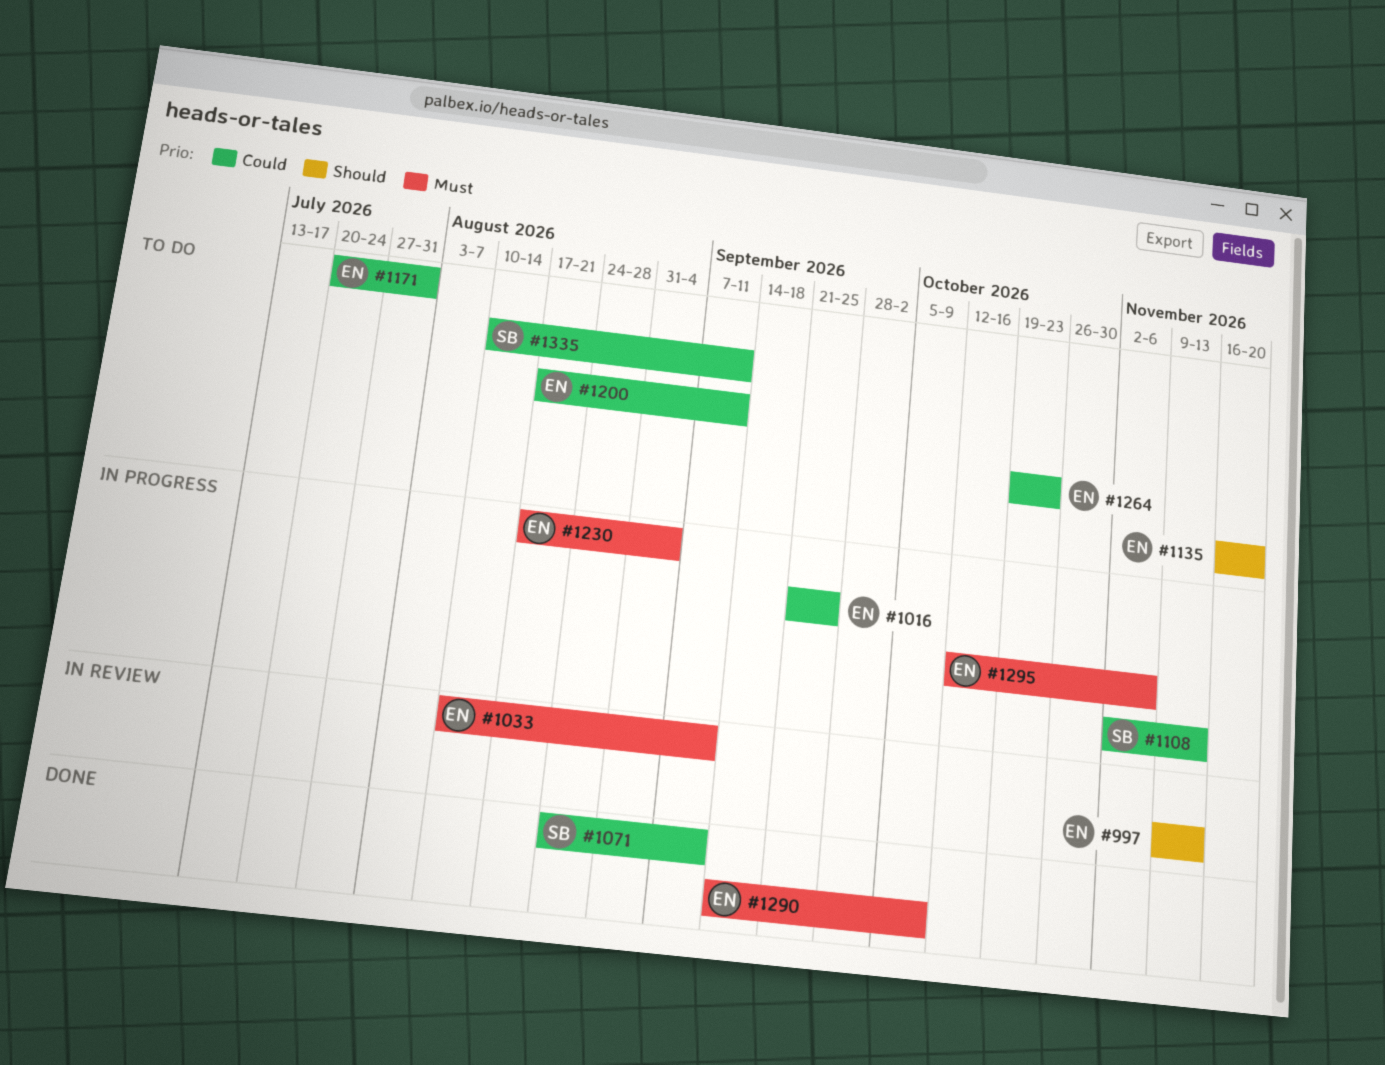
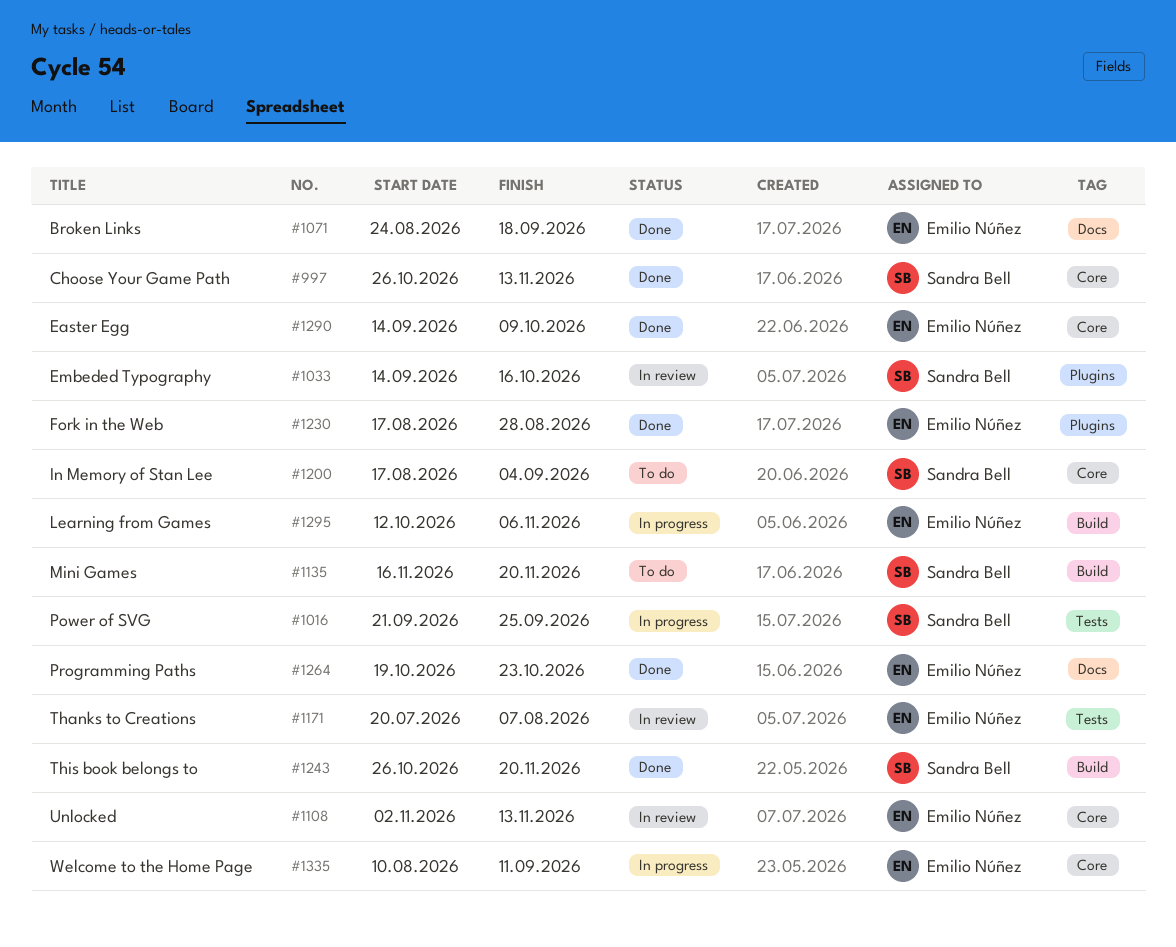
#997, status: In review -> Done
#997, owner: Emilio Núñez -> Sandra Bell
#997, start: Nov 9 -> Oct 26
#1016, owner: Emilio Núñez -> Sandra Bell
#1033, owner: Emilio Núñez -> Sandra Bell
#1033, start: Aug 10 -> Sep 14
#1033, due: Sep 11 -> Oct 16
#1071, owner: Sandra Bell -> Emilio Núñez
#1071, due: Sep 11 -> Sep 18
#1108, status: In progress -> In review
#1108, owner: Sandra Bell -> Emilio Núñez
#1135, owner: Emilio Núñez -> Sandra Bell
#1171, status: To do -> In review
#1171, due: Jul 31 -> Aug 7
#1200, owner: Emilio Núñez -> Sandra Bell
#1200, due: Sep 11 -> Sep 4
#1230, status: In progress -> Done
#1230, due: Sep 4 -> Aug 28
#1243: none -> present
#1264, status: To do -> Done
#1335, status: To do -> In progress
#1335, owner: Sandra Bell -> Emilio Núñez

